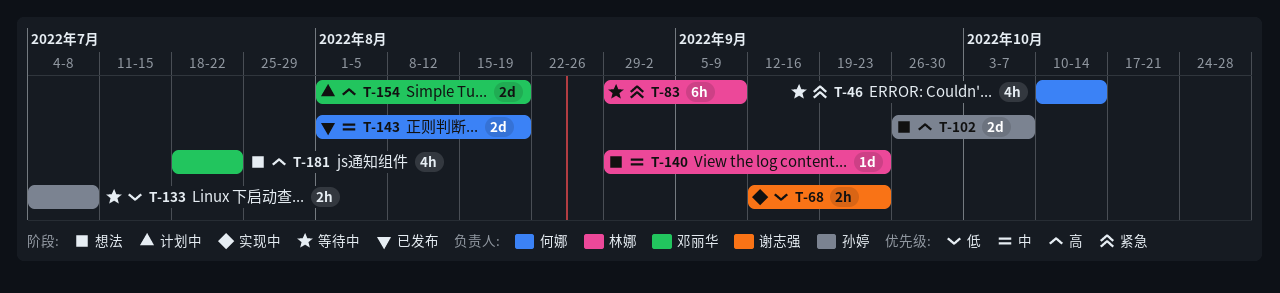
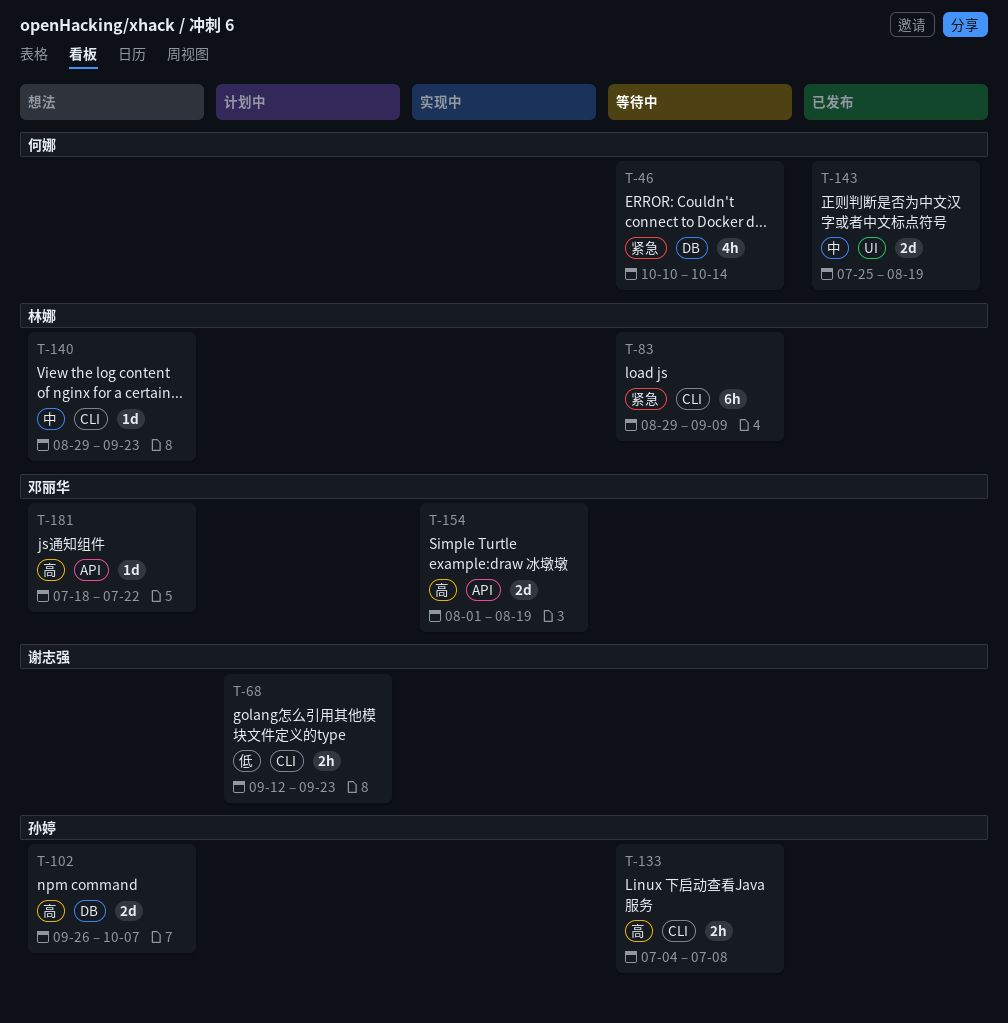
T-68, status: 实现中 -> 计划中
T-133, priority: 低 -> 高
T-143, start: Aug 1 -> Jul 25
T-154, status: 计划中 -> 实现中
T-181, estimate: 4h -> 1d

